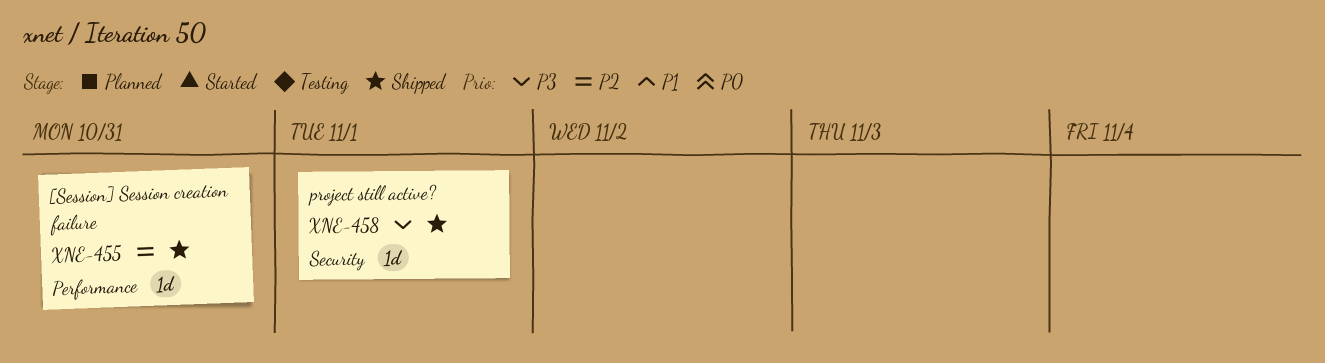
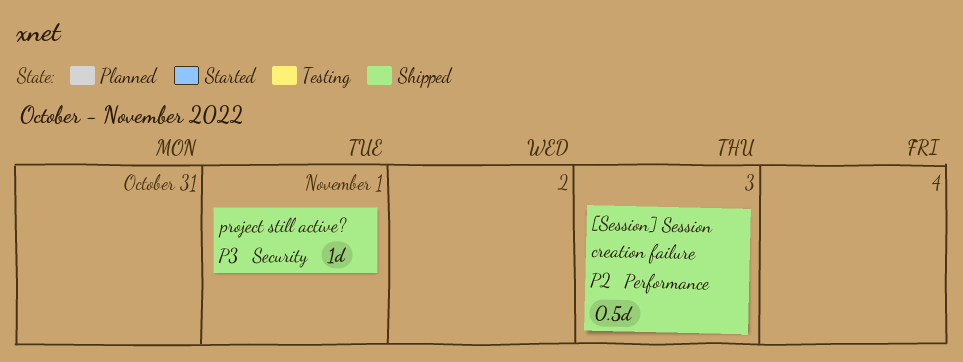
[Session] Session creation failure, estimate: 1d -> 0.5d
[Session] Session creation failure, due: Oct 31 -> Nov 3

